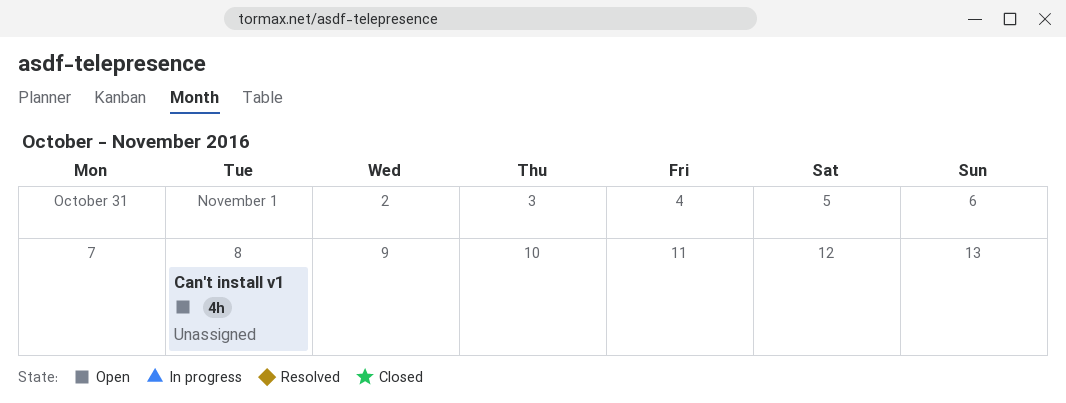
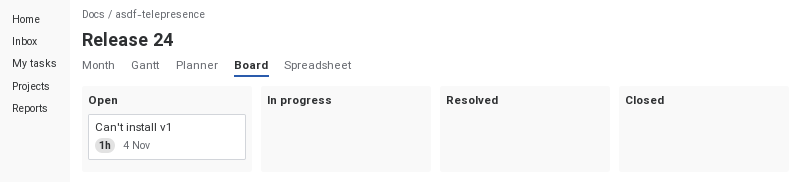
Can't install v1, estimate: 4h -> 1h
Can't install v1, due: Nov 8 -> Nov 4

